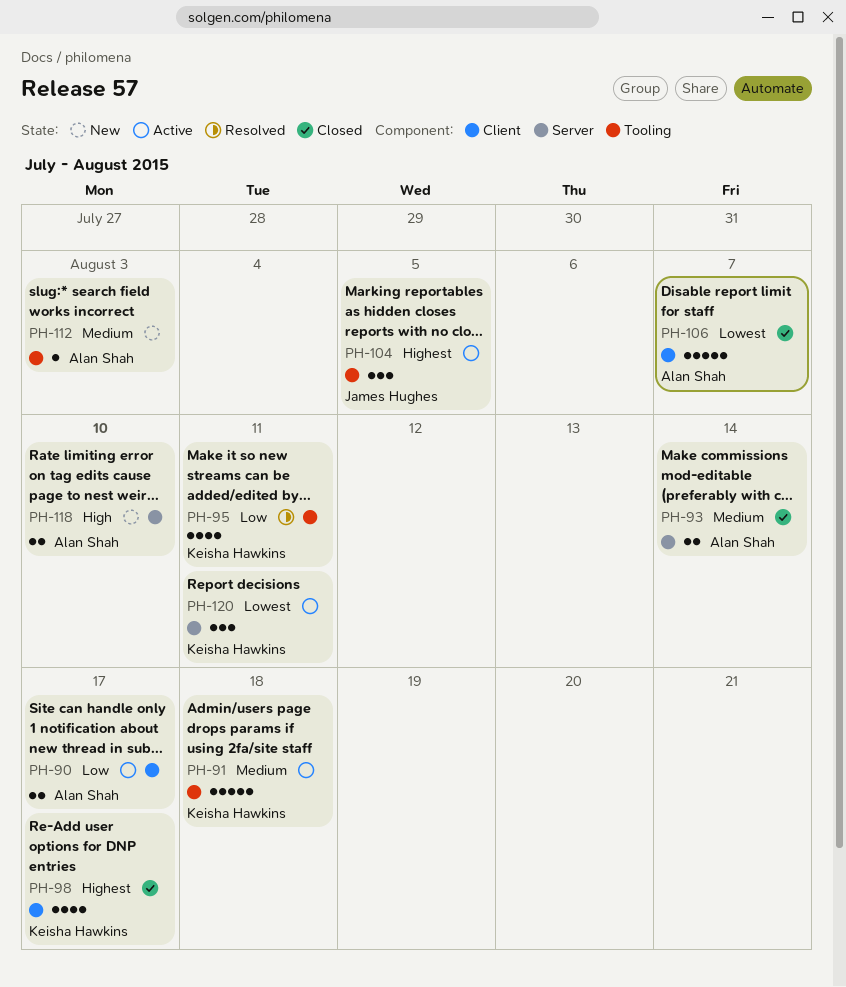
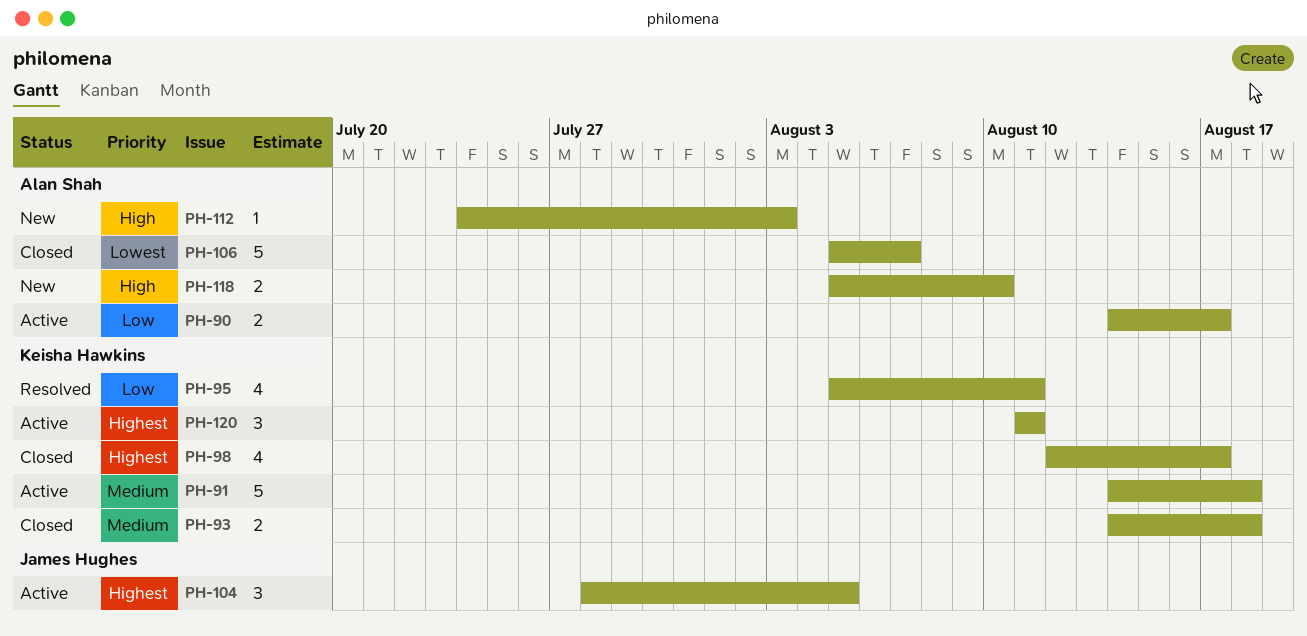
PH-93, owner: Alan Shah -> Keisha Hawkins
PH-93, due: Aug 14 -> Aug 18
PH-112, priority: Medium -> High
PH-120, priority: Lowest -> Highest

